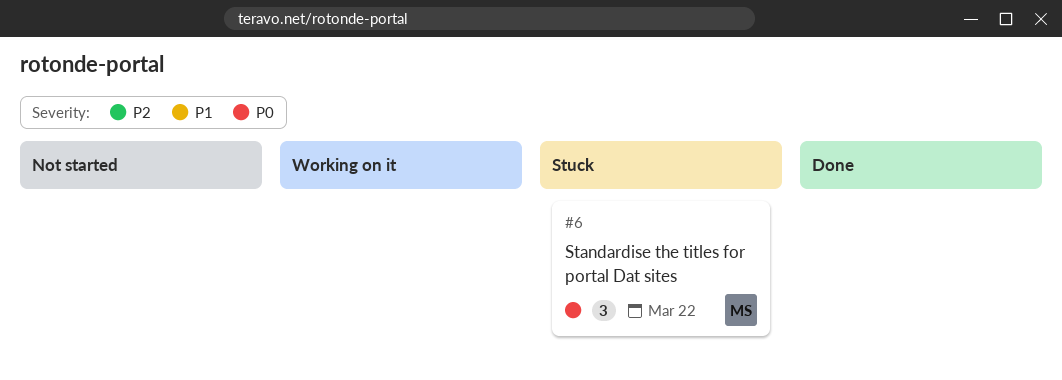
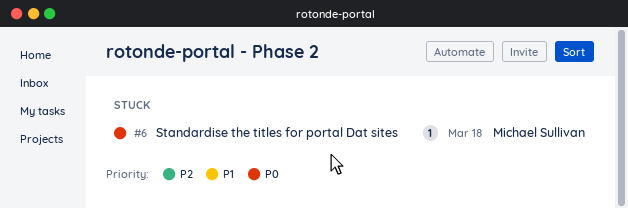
#6, estimate: 3 -> 1
#6, due: Mar 22 -> Mar 18

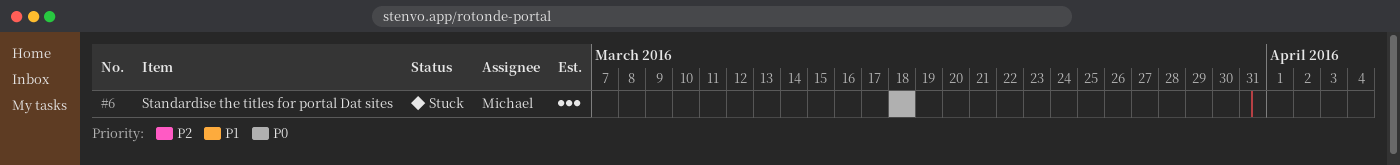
#6, estimate: 1 -> 3

